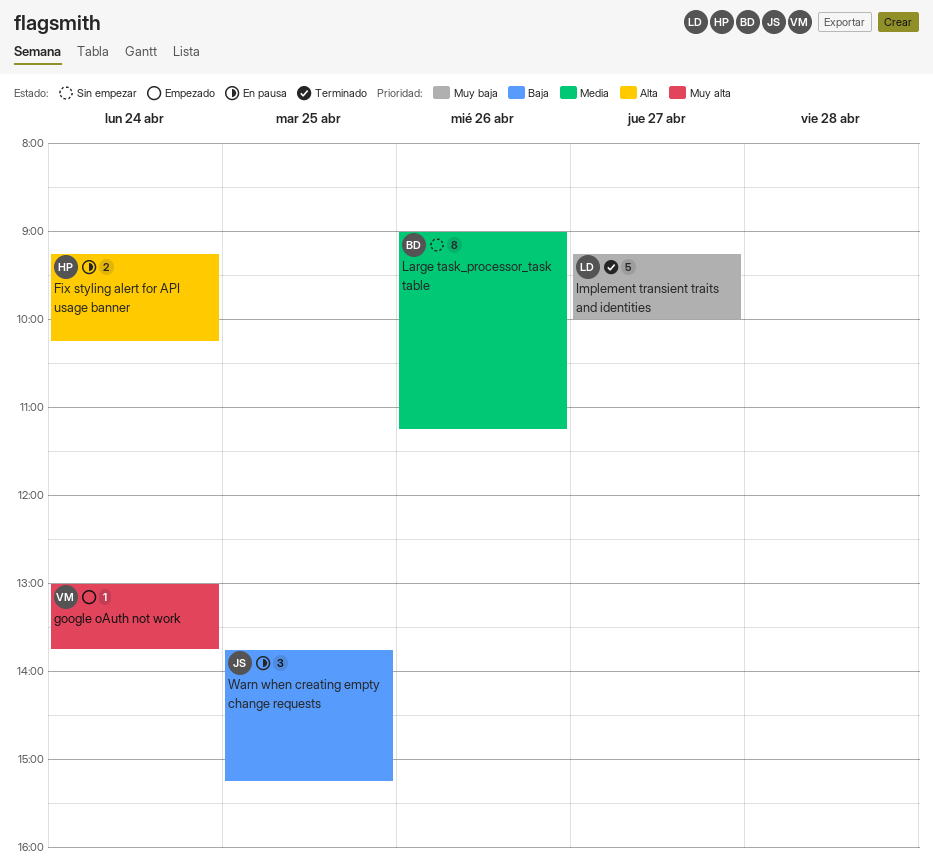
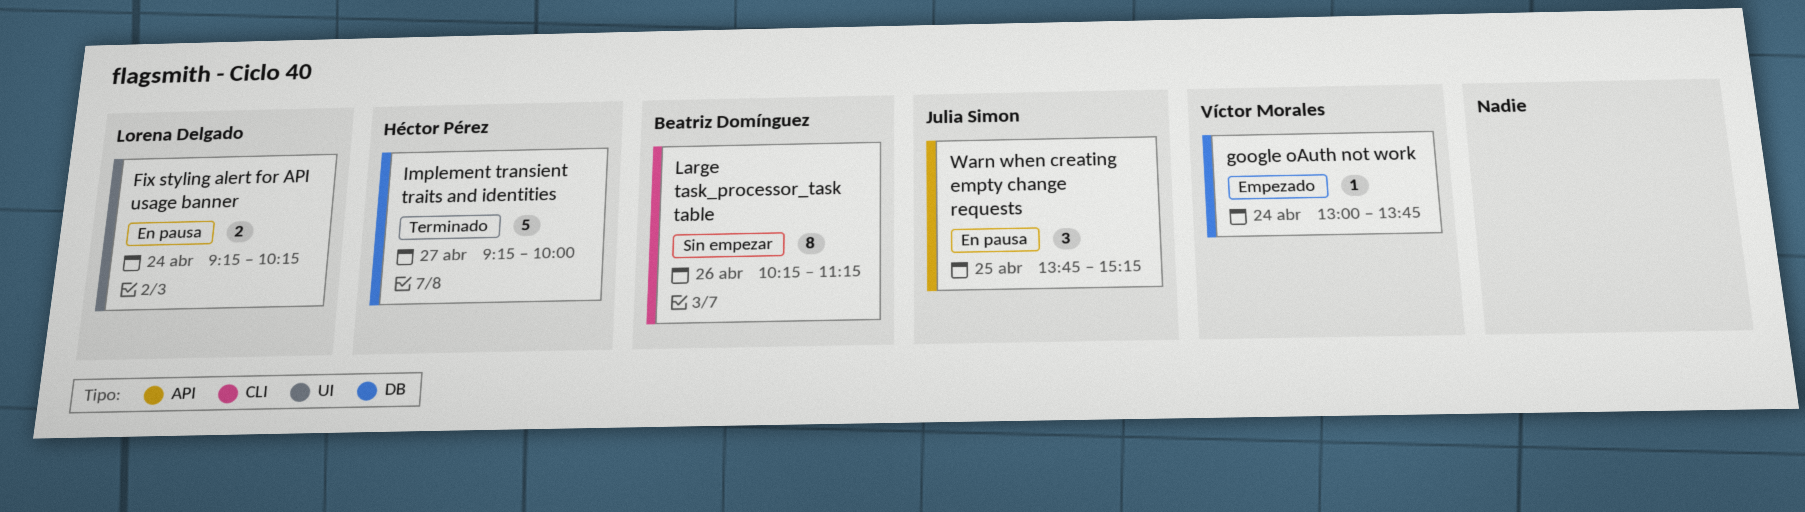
Fix styling alert for API usage banner, owner: Héctor Pérez -> Lorena Delgado
Implement transient traits and identities, owner: Lorena Delgado -> Héctor Pérez
Large task_processor_task table, begins: 09:00 -> 10:15

